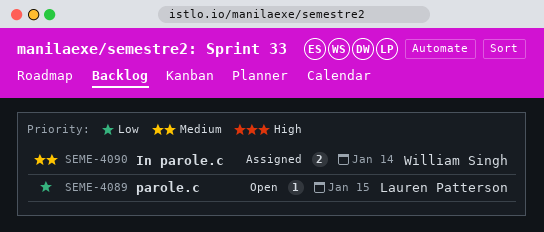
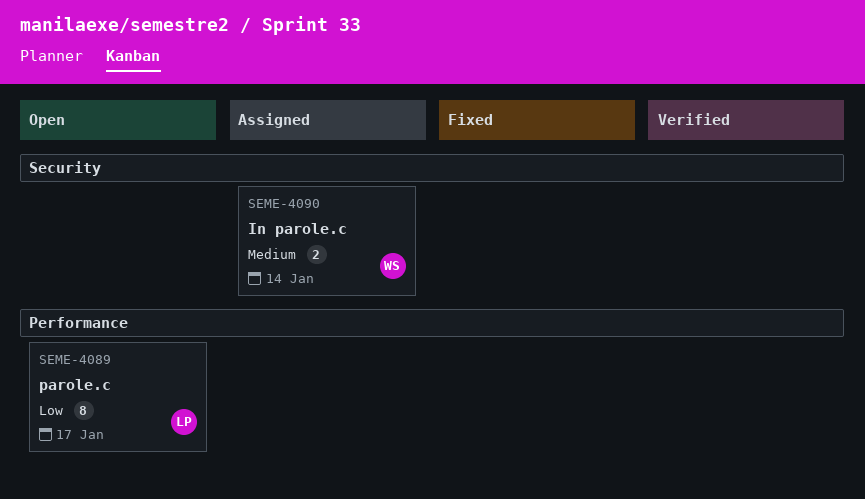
SEME-4089, estimate: 1 -> 8
SEME-4089, due: Jan 15 -> Jan 17

